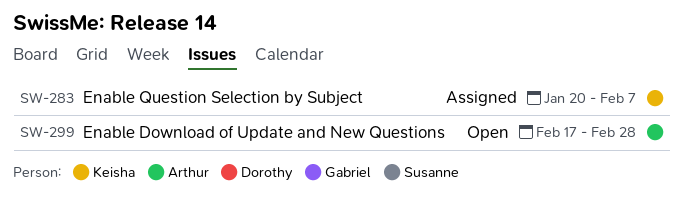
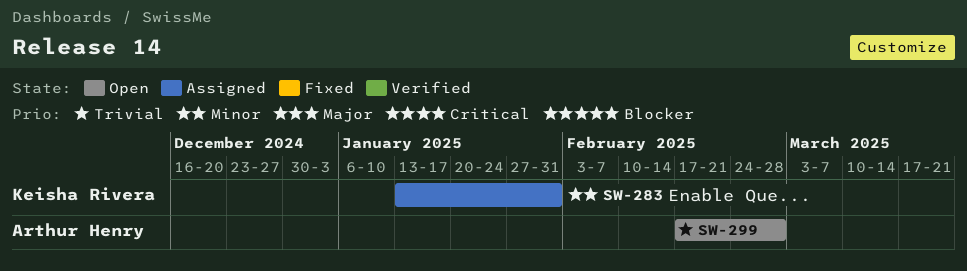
SW-283, start: Jan 20 -> Jan 13
SW-283, due: Feb 7 -> Jan 31

